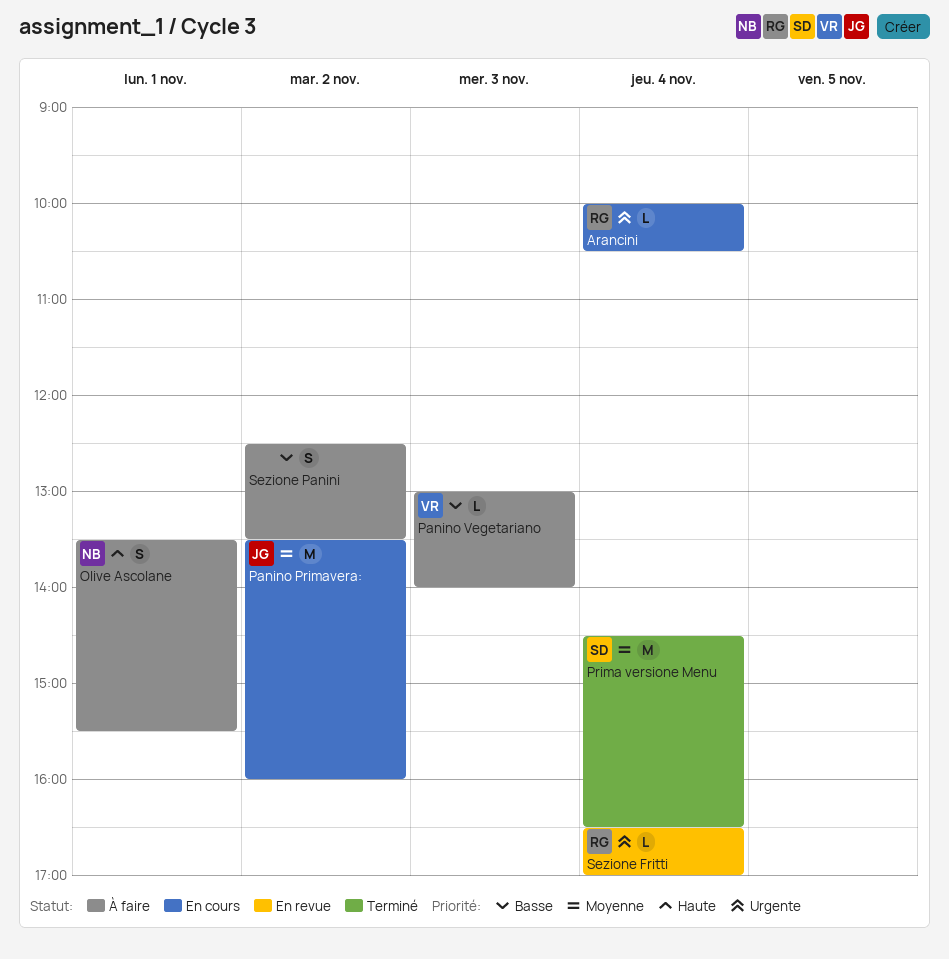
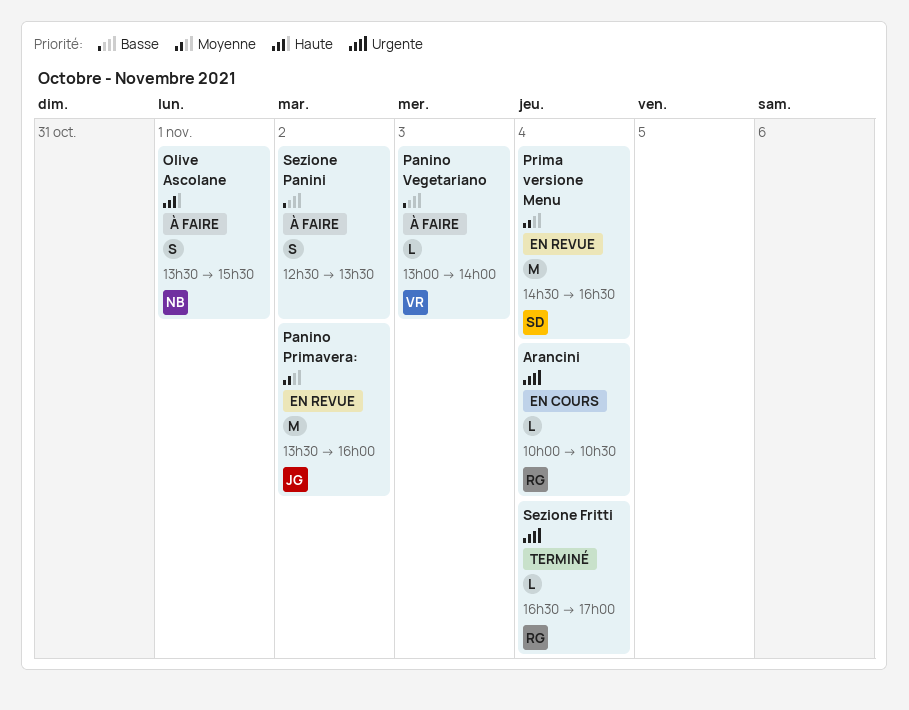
Panino Primavera:, status: En cours -> En revue
Prima versione Menu, status: Terminé -> En revue
Sezione Fritti, status: En revue -> Terminé

